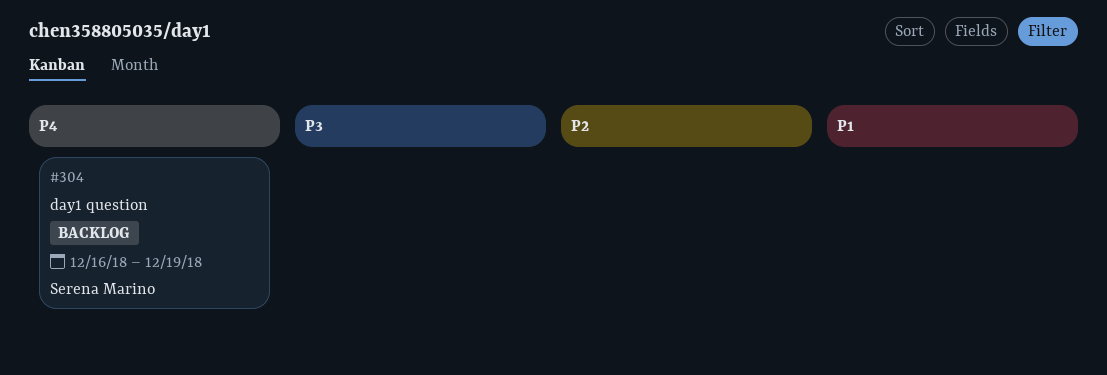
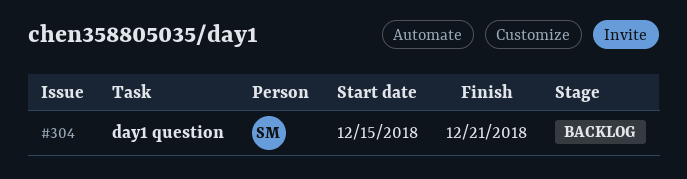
#304, start: Dec 16 -> Dec 15
#304, due: Dec 19 -> Dec 21

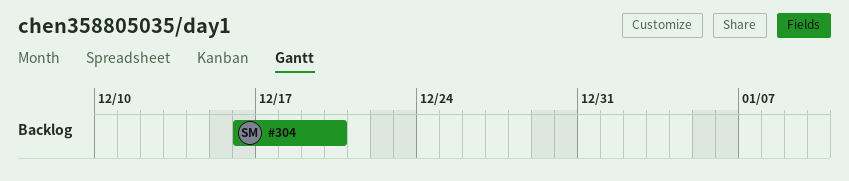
#304, start: Dec 15 -> Dec 16
#304, due: Dec 21 -> Dec 20

